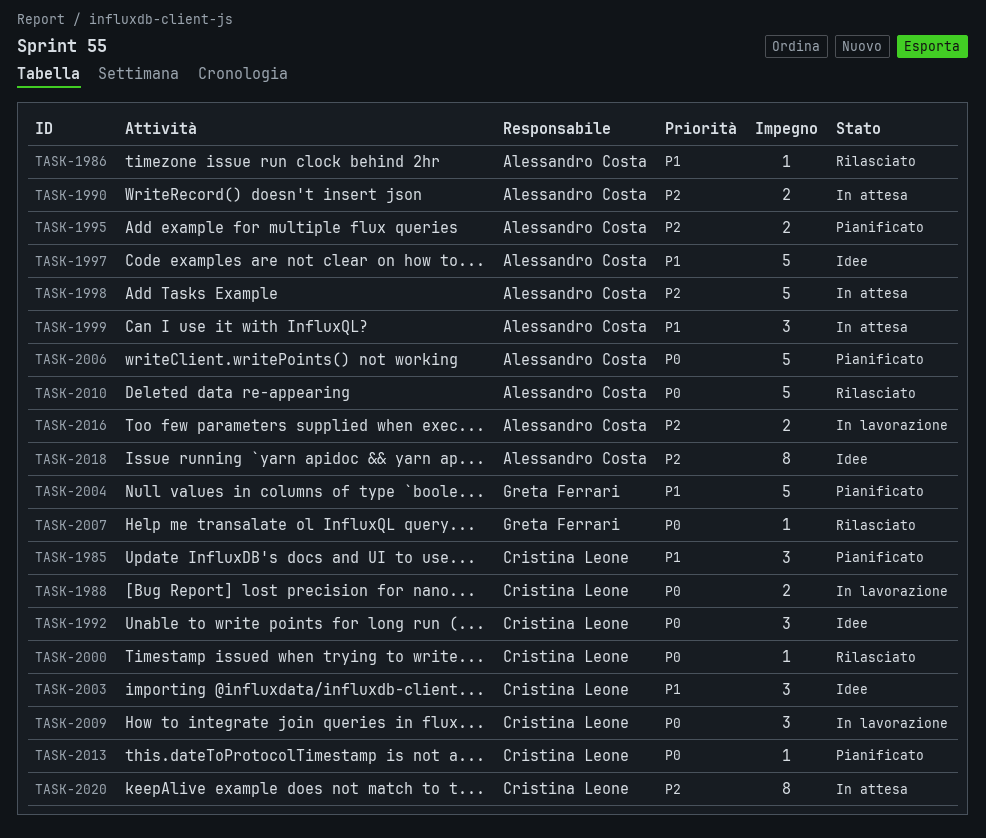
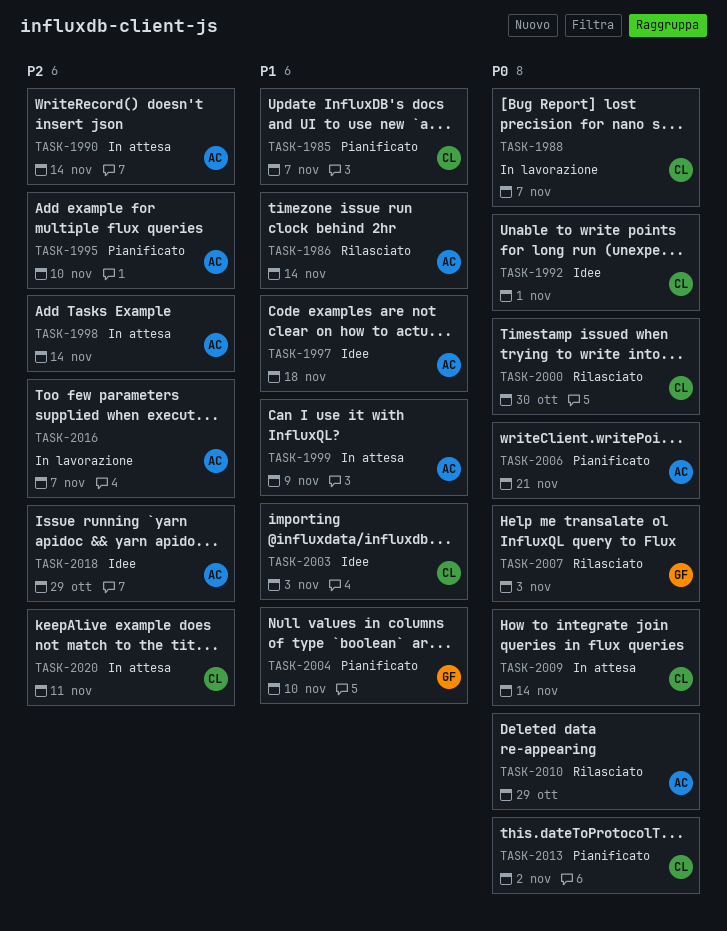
TASK-2009, status: In lavorazione -> In attesa

